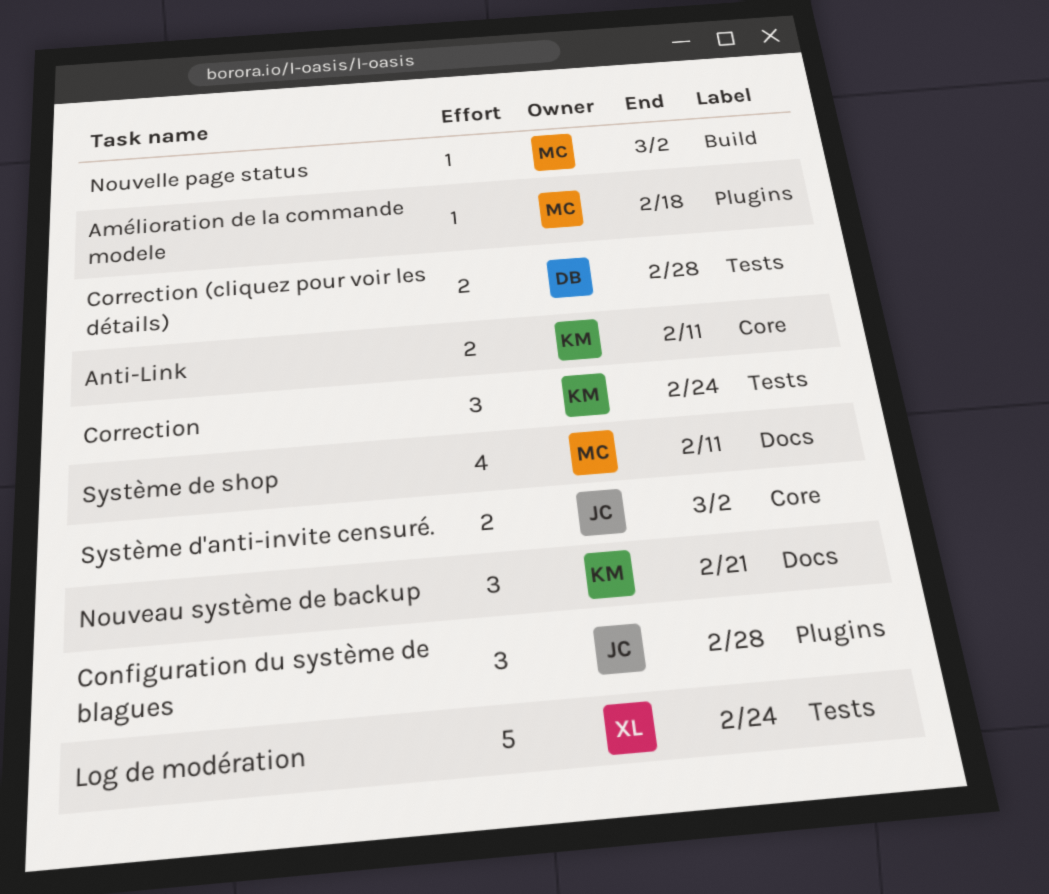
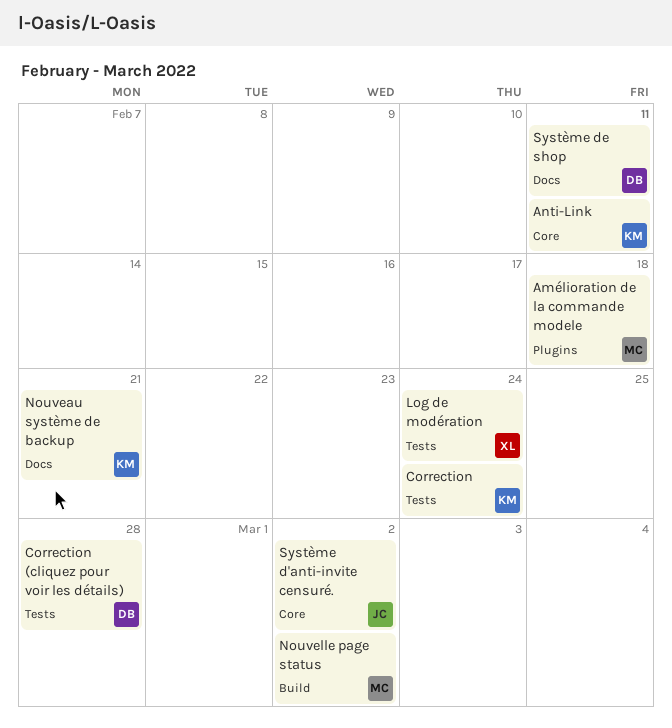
Configuration du système de blagues: present -> none
Système de shop, owner: MC -> DB

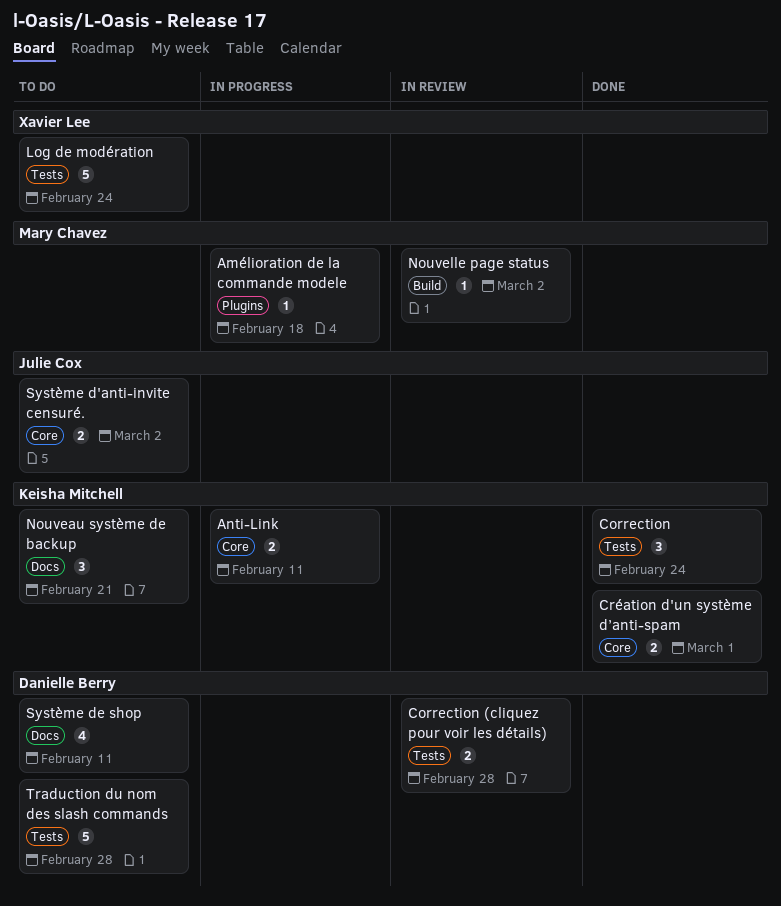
Création d'un système d’anti-spam: none -> present
Traduction du nom des slash commands: none -> present

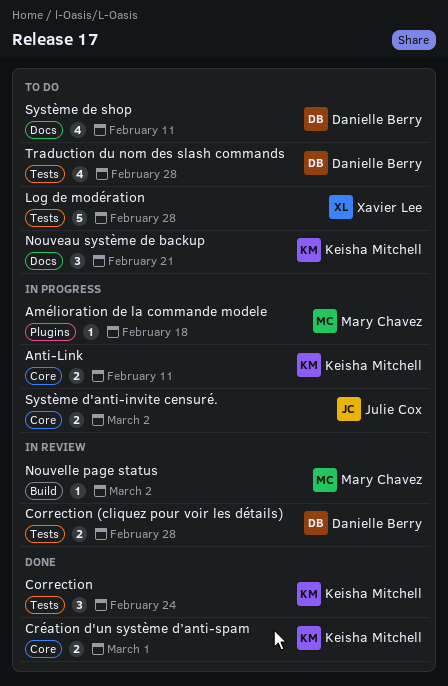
Log de modération, due: Feb 24 -> Feb 28
Système d'anti-invite censuré., status: To do -> In progress
Traduction du nom des slash commands, estimate: 5 -> 4

